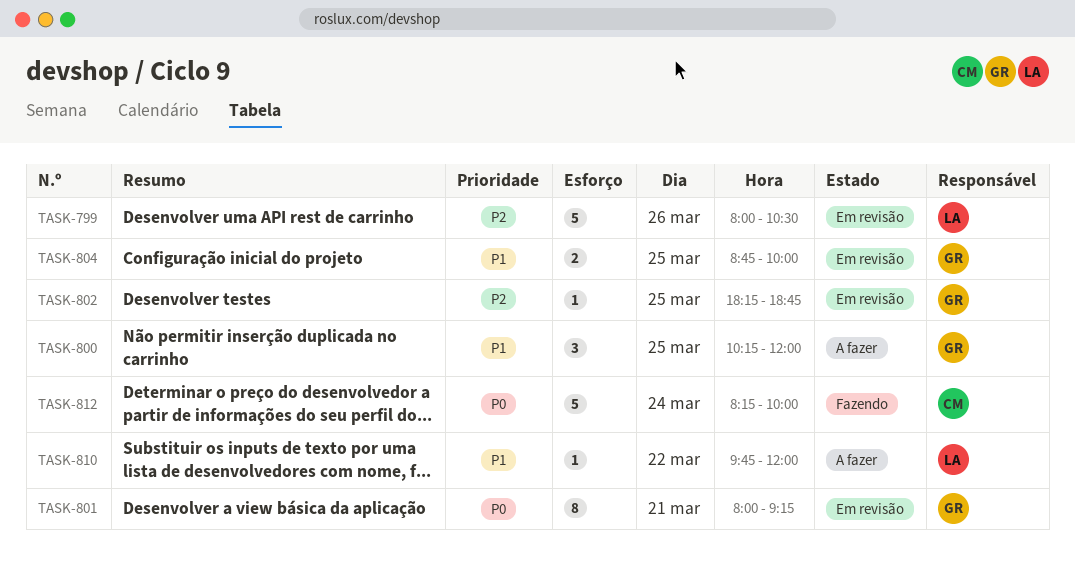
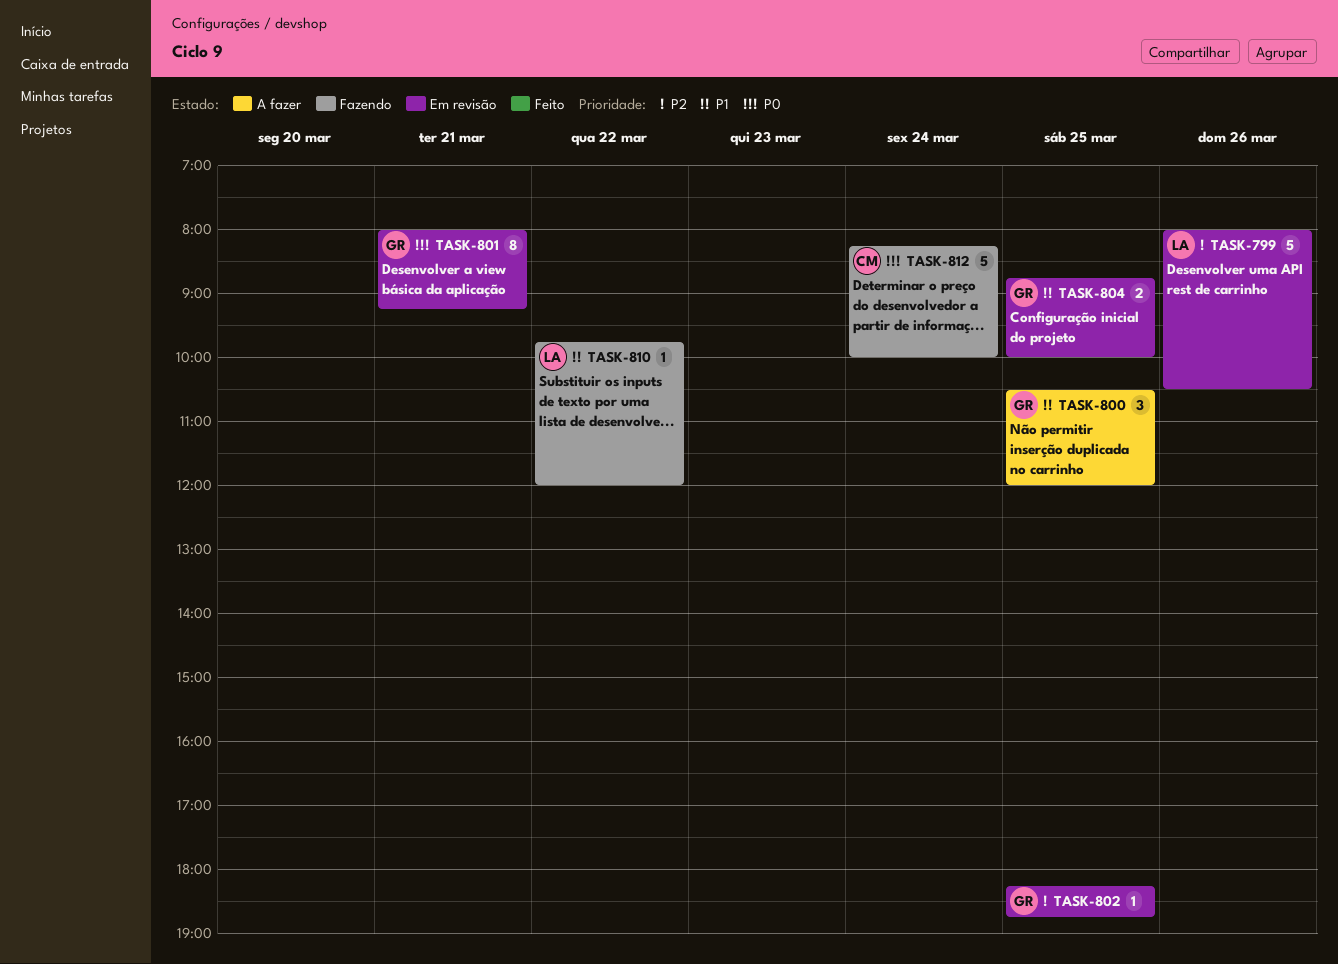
TASK-800, begins: 10:15 -> 10:30
TASK-810, status: A fazer -> Fazendo

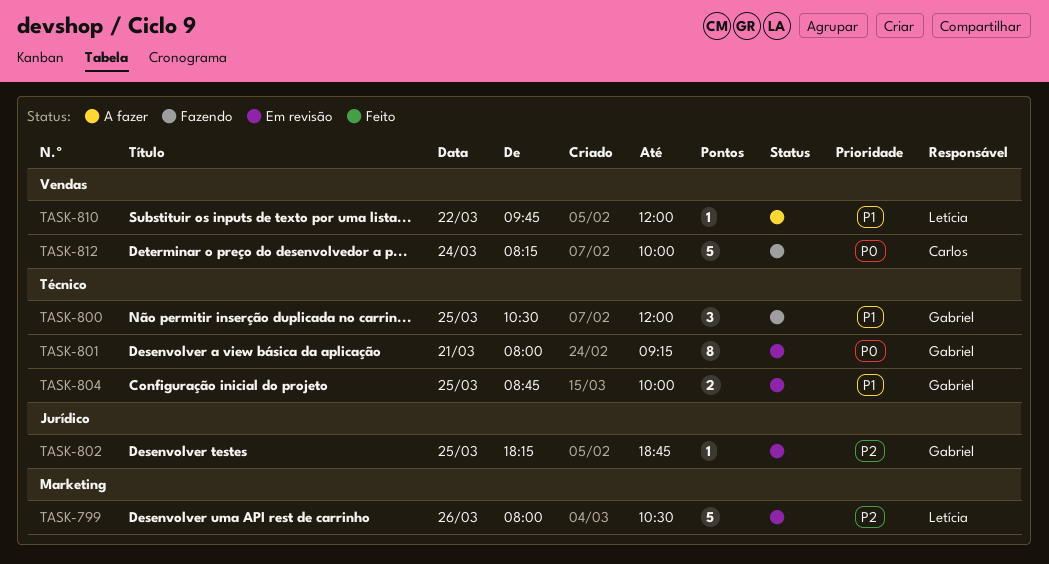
TASK-800, status: A fazer -> Fazendo
TASK-810, status: Fazendo -> A fazer

